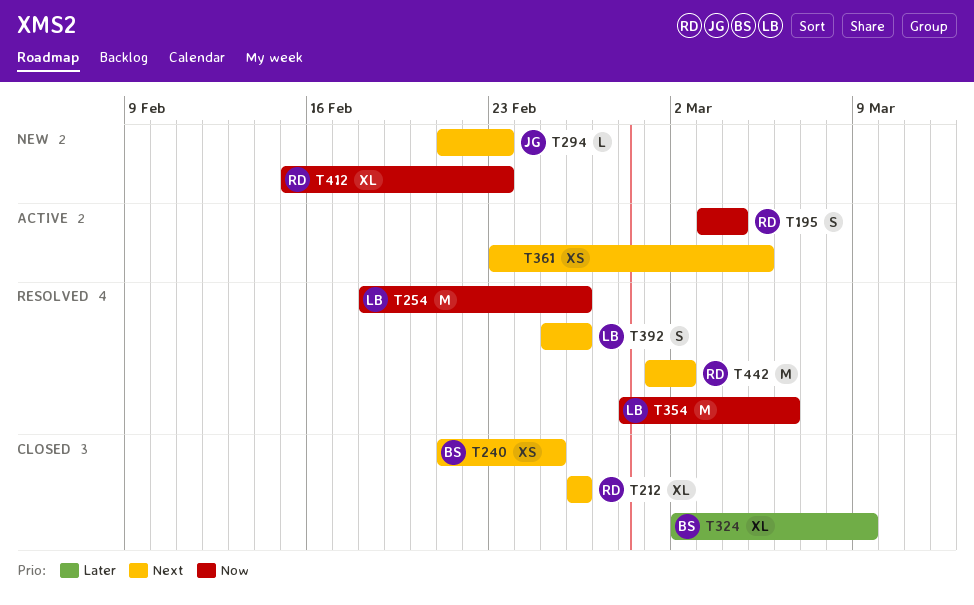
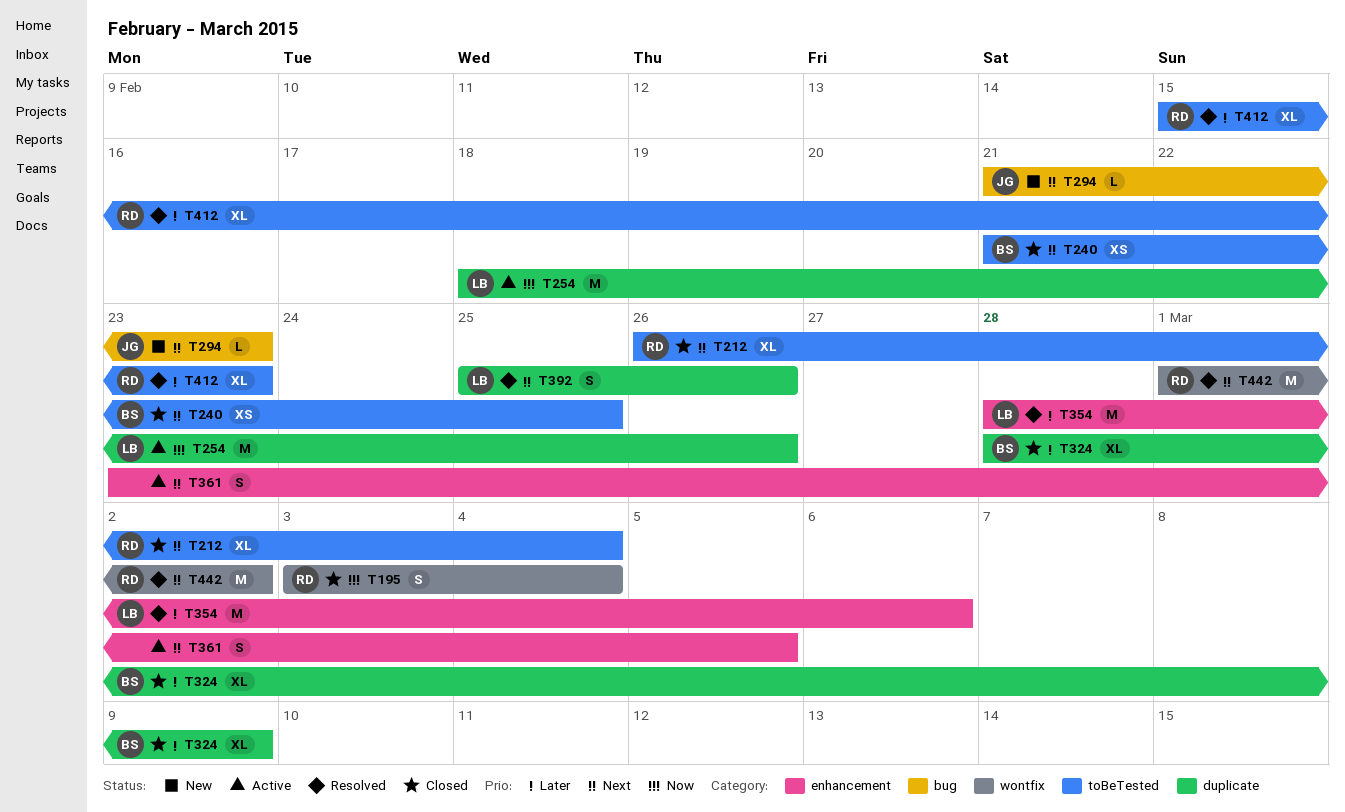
T195, status: Active -> Closed
T212, due: Feb 26 -> Mar 4
T254, status: Resolved -> Active
T324, start: Mar 2 -> Feb 28
T354, priority: Now -> Later
T361, estimate: XS -> S
T412, status: New -> Resolved
T412, priority: Now -> Later

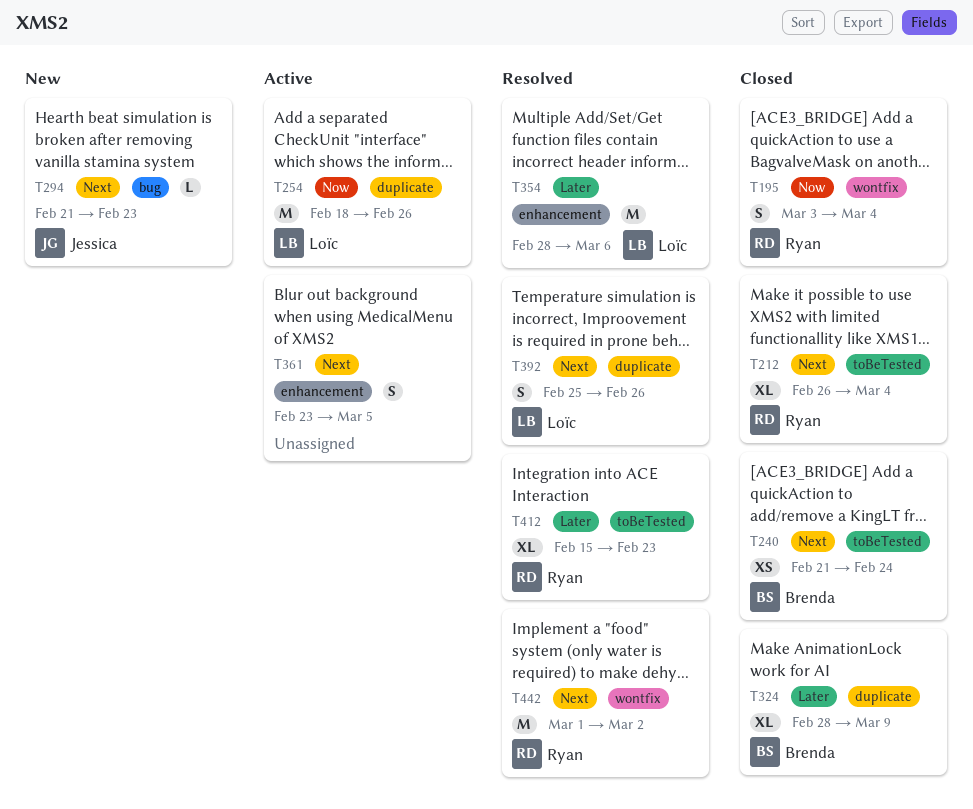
T240, due: Feb 25 -> Feb 24

